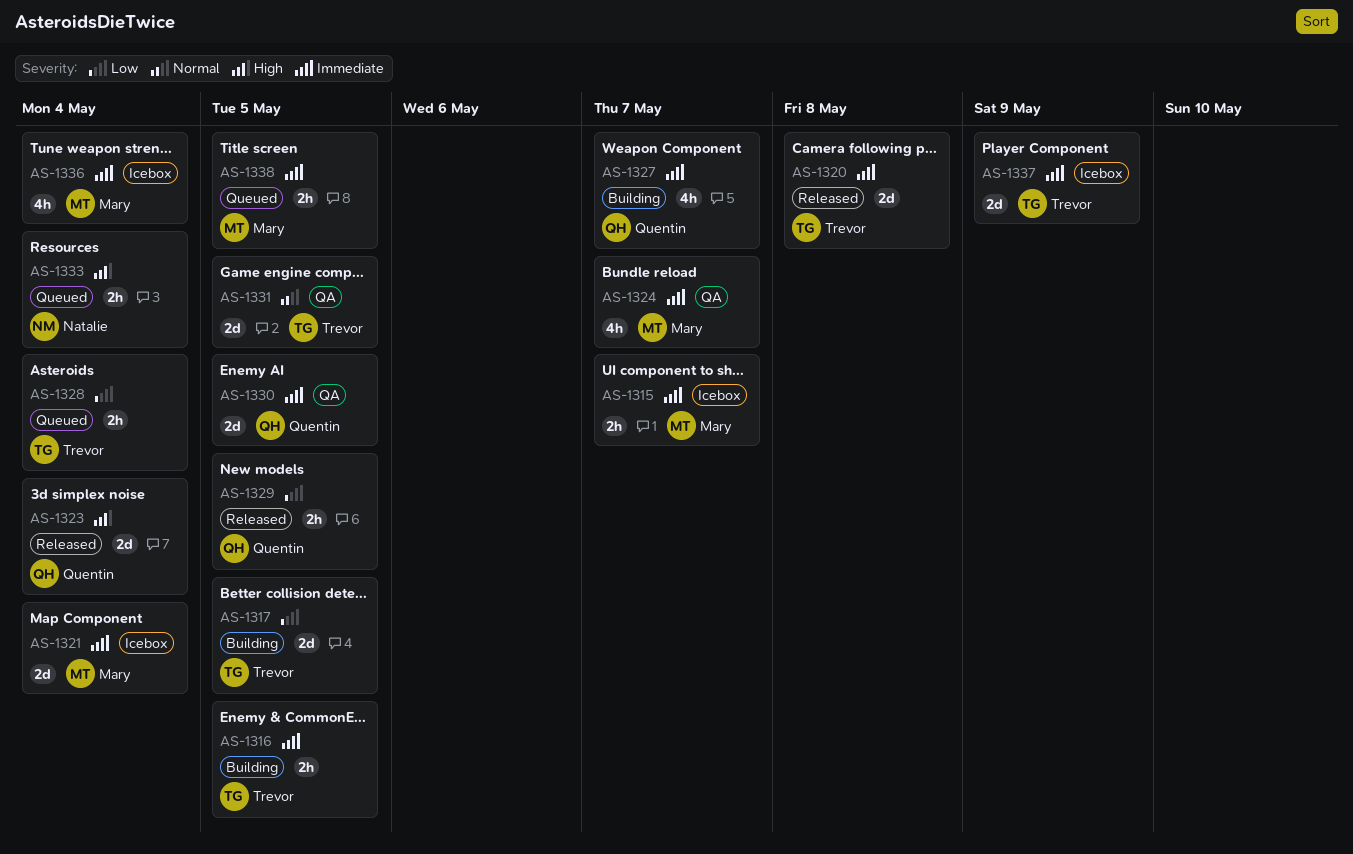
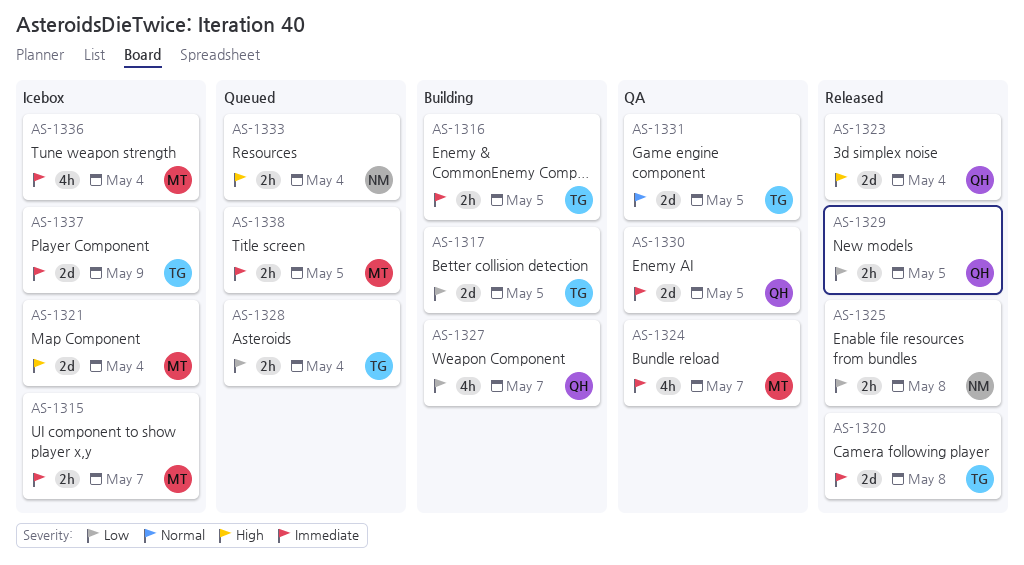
AS-1321, priority: Immediate -> High
AS-1325: none -> present
AS-1327, priority: Immediate -> Low

